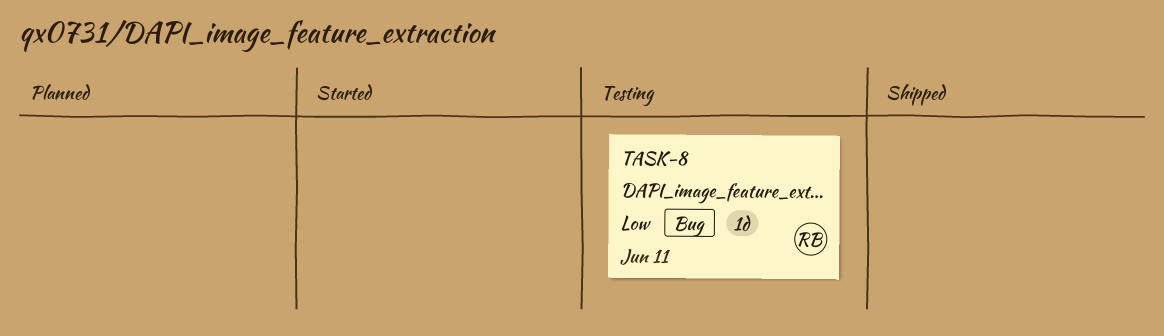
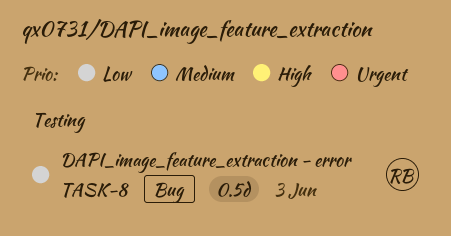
TASK-8, estimate: 1d -> 0.5d
TASK-8, due: Jun 11 -> Jun 3

